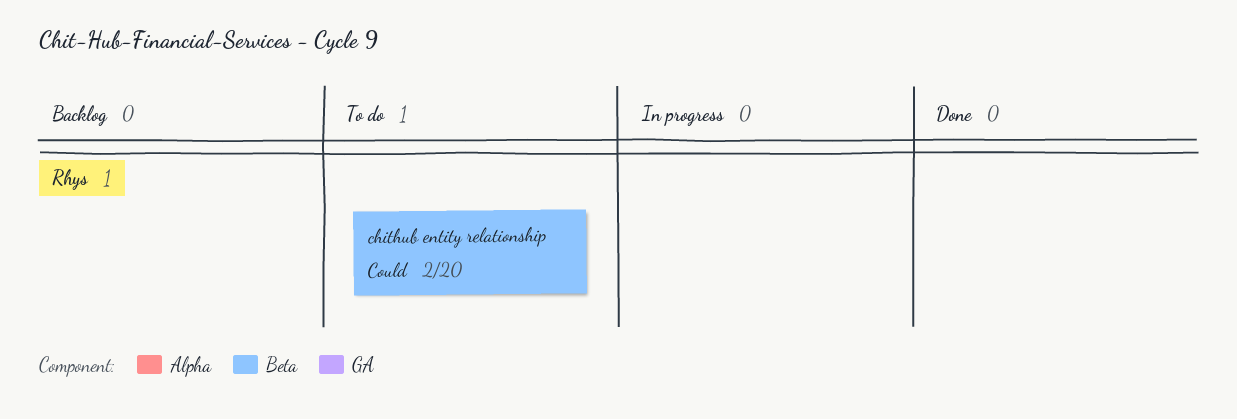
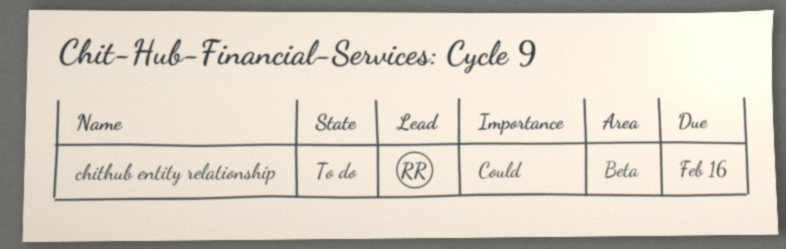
chithub entity relationship, due: Feb 20 -> Feb 16

